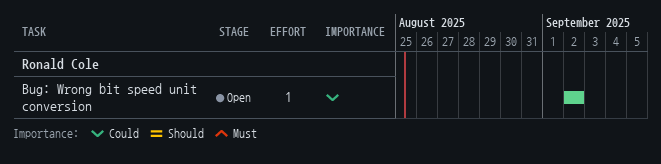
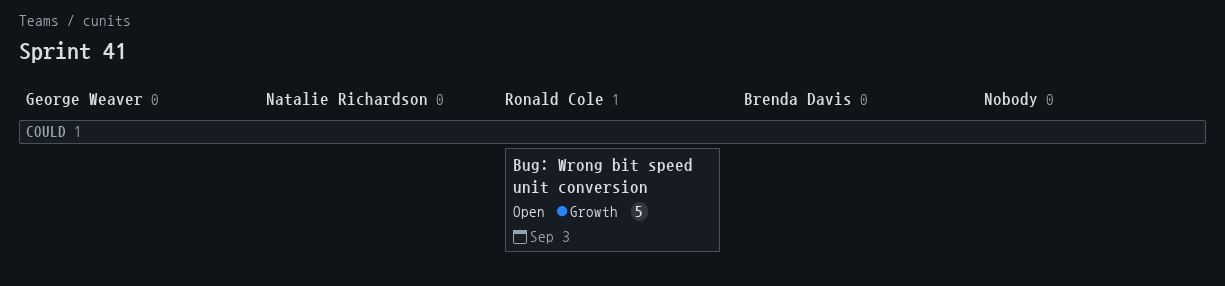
Bug: Wrong bit speed unit conversion, estimate: 1 -> 5
Bug: Wrong bit speed unit conversion, due: Sep 2 -> Sep 3

